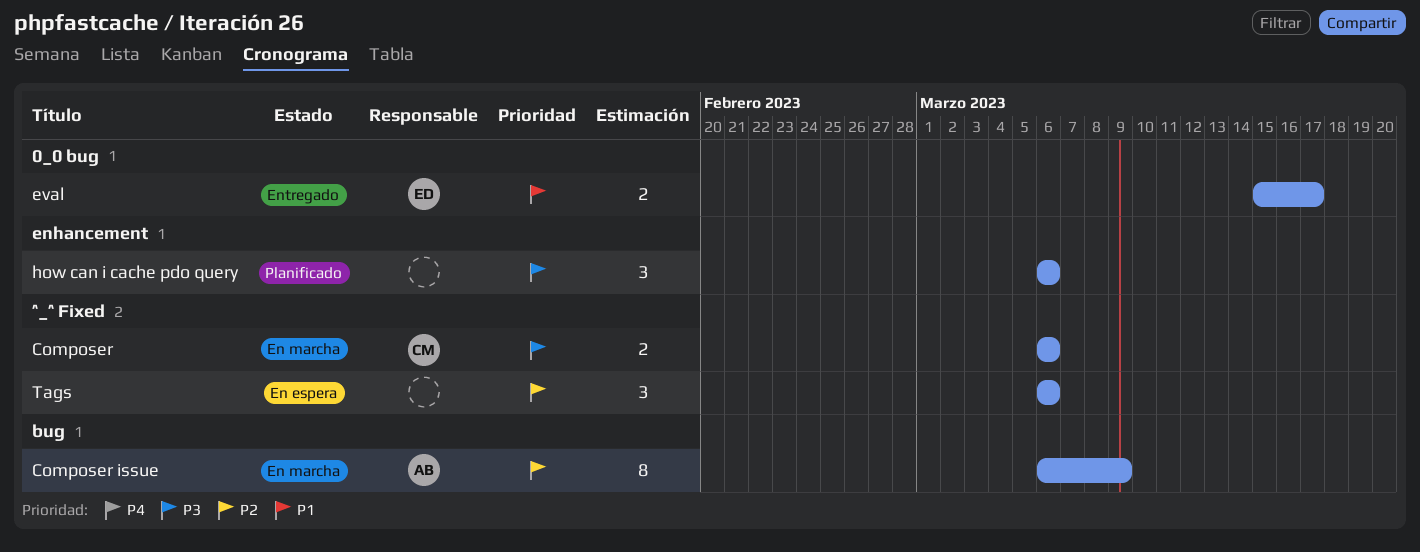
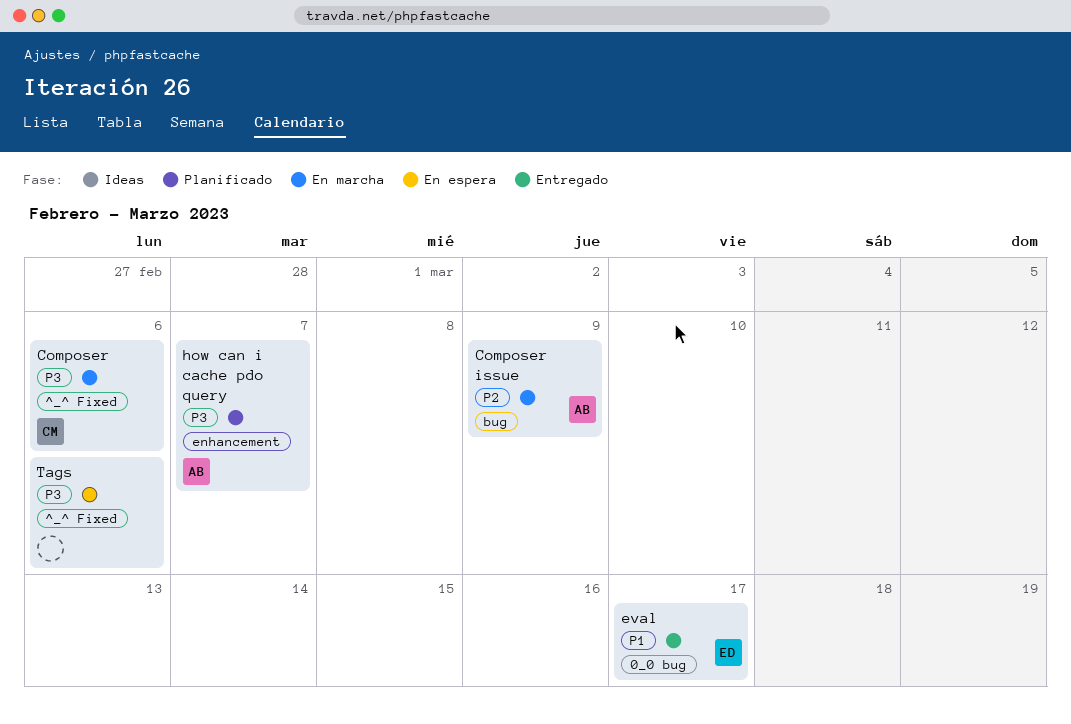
how can i cache pdo query, owner: none -> AB
how can i cache pdo query, due: Mar 6 -> Mar 7
Tags, priority: P2 -> P3

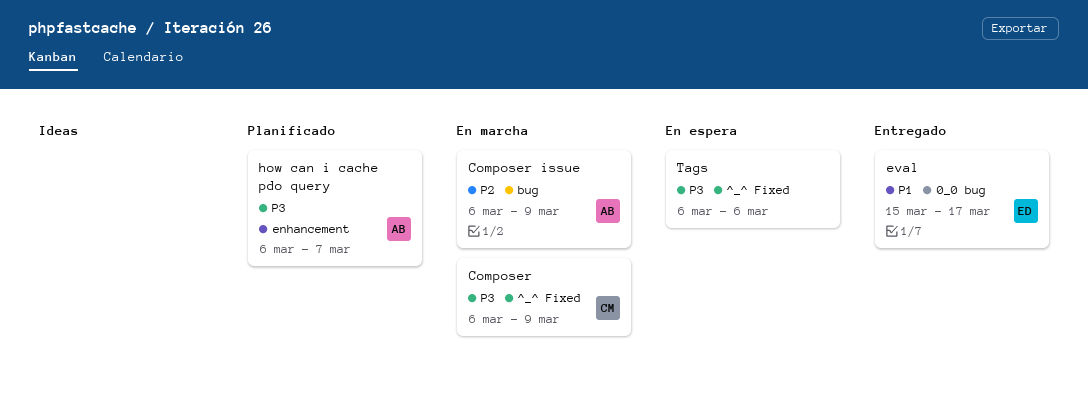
Composer, due: Mar 6 -> Mar 9

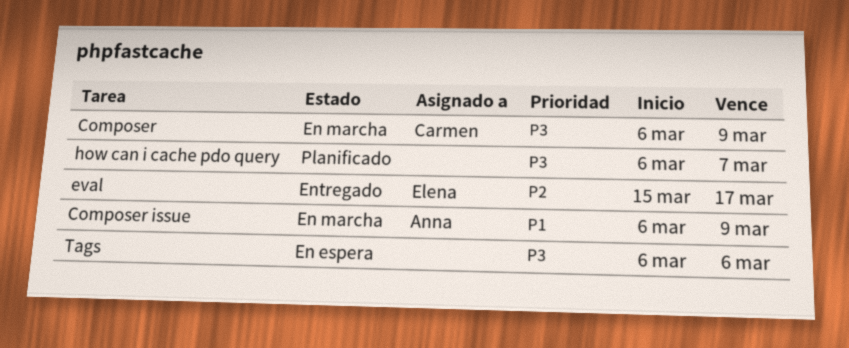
Composer issue, priority: P2 -> P1
eval, priority: P1 -> P2
how can i cache pdo query, owner: Anna -> none

